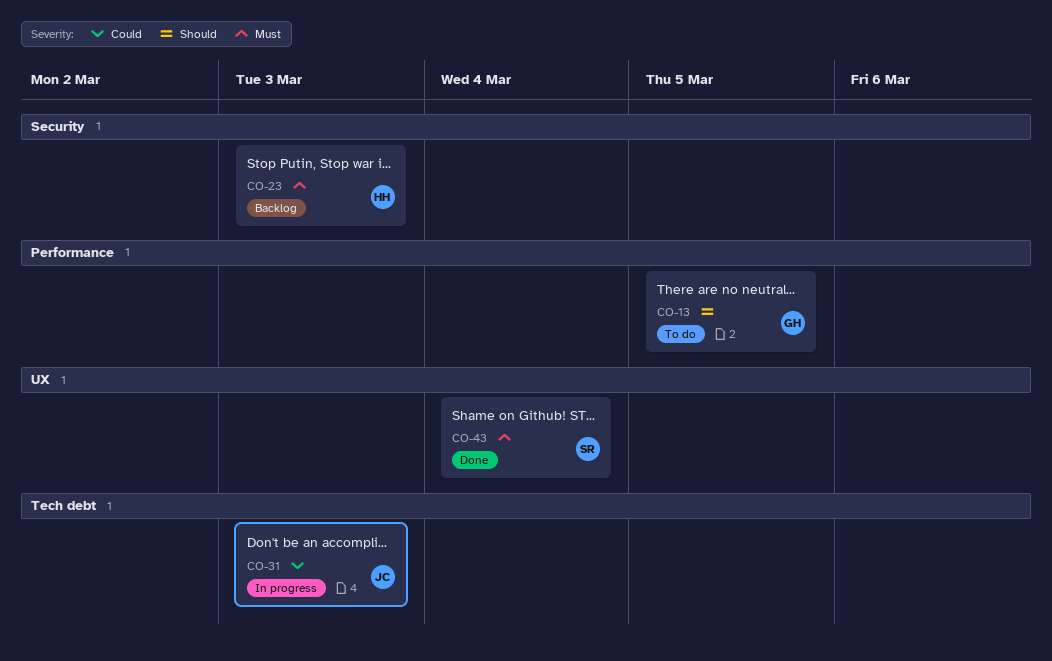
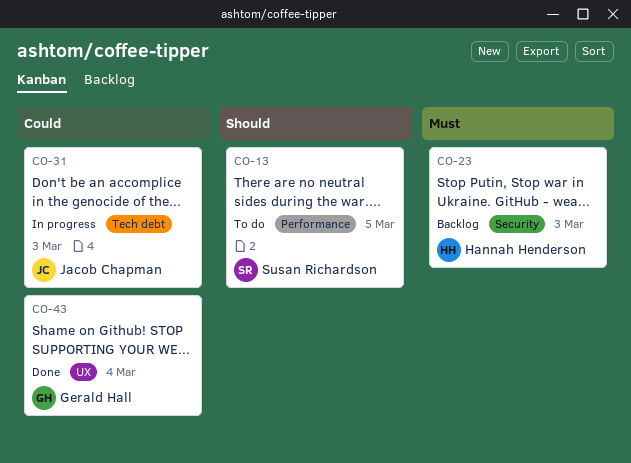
CO-13, owner: Gerald Hall -> Susan Richardson
CO-43, owner: Susan Richardson -> Gerald Hall
CO-43, priority: Must -> Could

